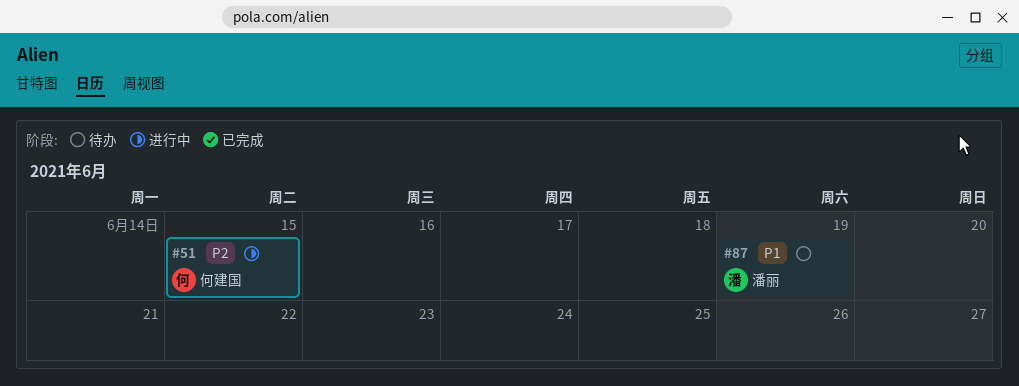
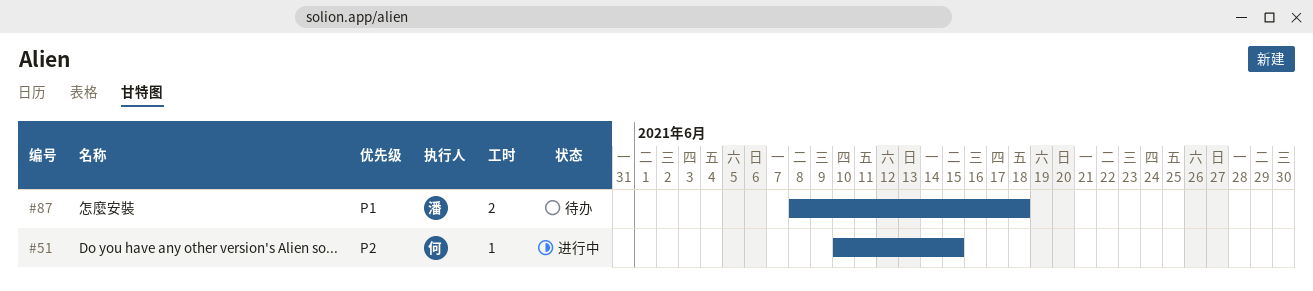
#87, due: Jun 19 -> Jun 18

